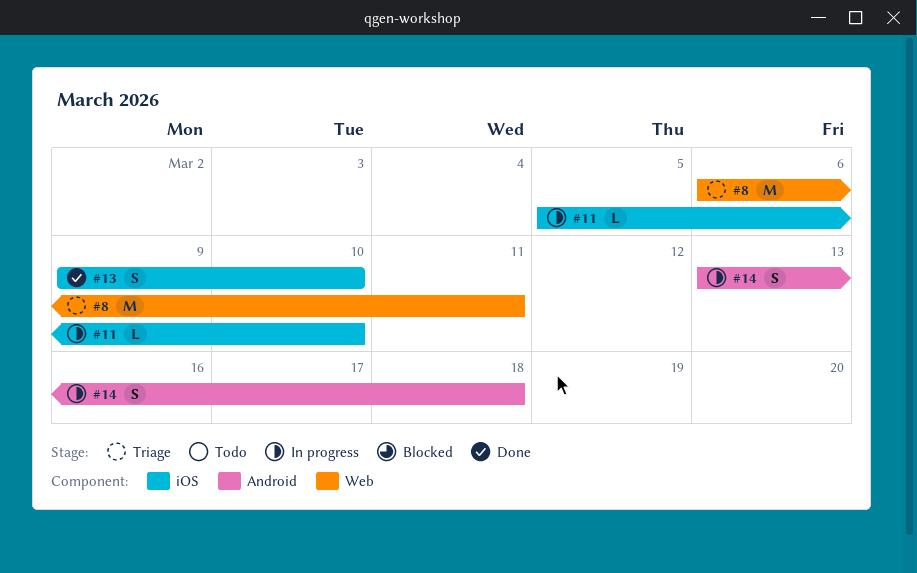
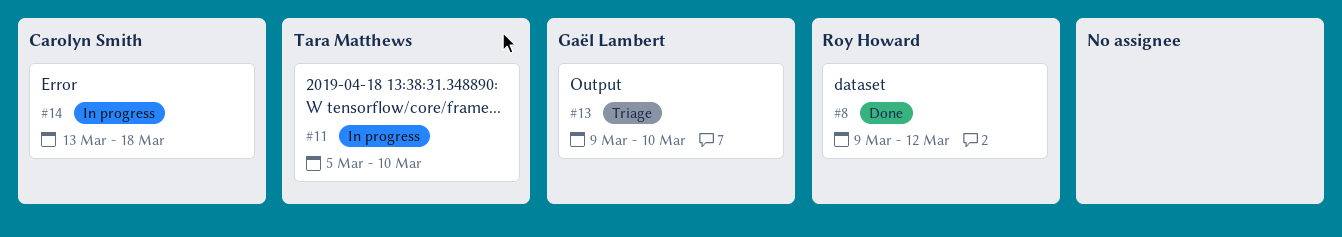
#8, status: Triage -> Done
#8, start: Mar 6 -> Mar 9
#8, due: Mar 11 -> Mar 12
#13, status: Done -> Triage

